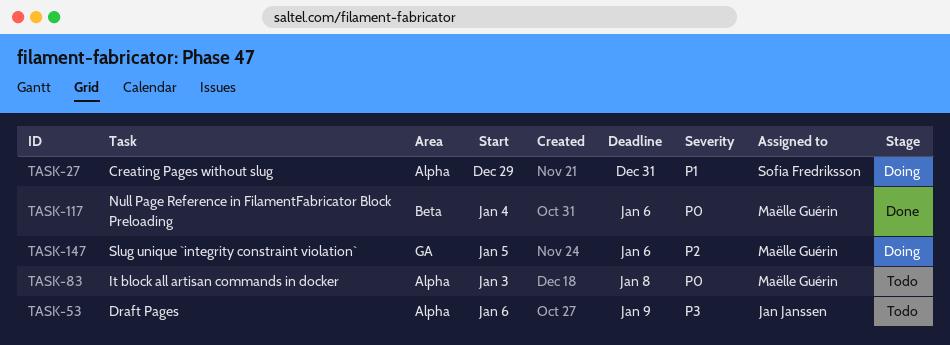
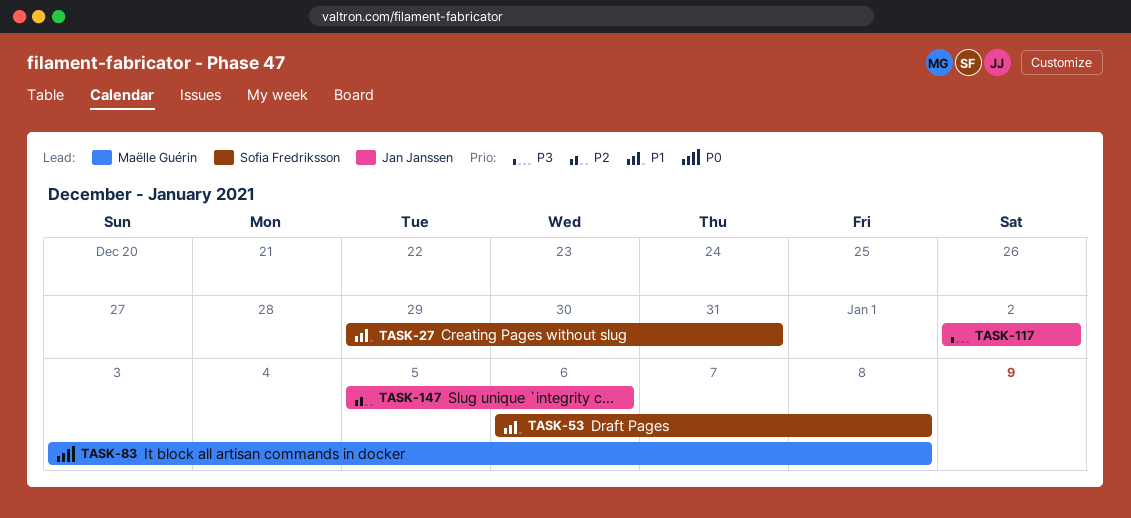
TASK-53, owner: Jan Janssen -> Sofia Fredriksson
TASK-53, priority: P3 -> P1
TASK-53, due: Jan 9 -> Jan 8
TASK-117, owner: Maëlle Guérin -> Jan Janssen
TASK-117, priority: P0 -> P3
TASK-117, start: Jan 4 -> Jan 2
TASK-117, due: Jan 6 -> Jan 2
TASK-147, owner: Maëlle Guérin -> Jan Janssen

